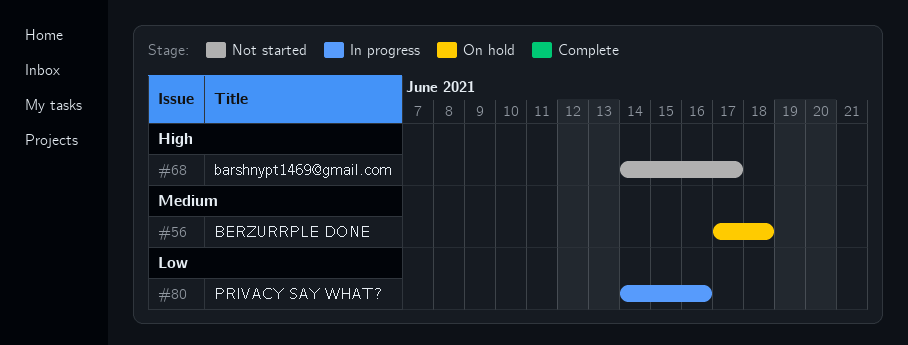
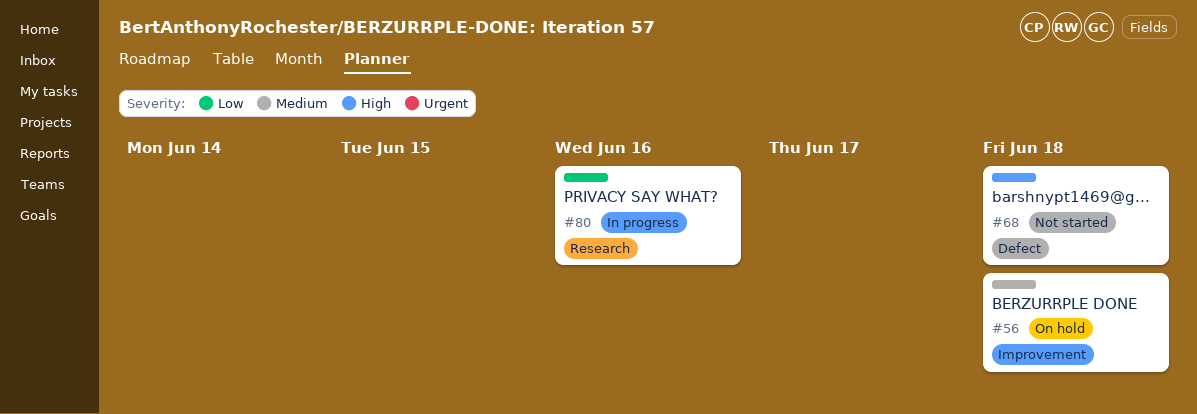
#68, due: Jun 17 -> Jun 18

